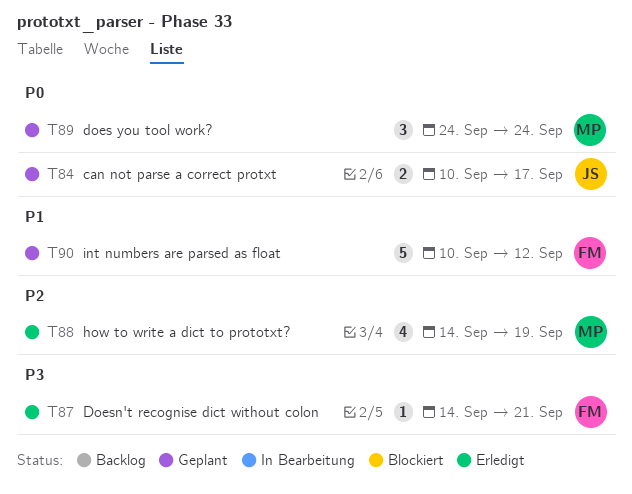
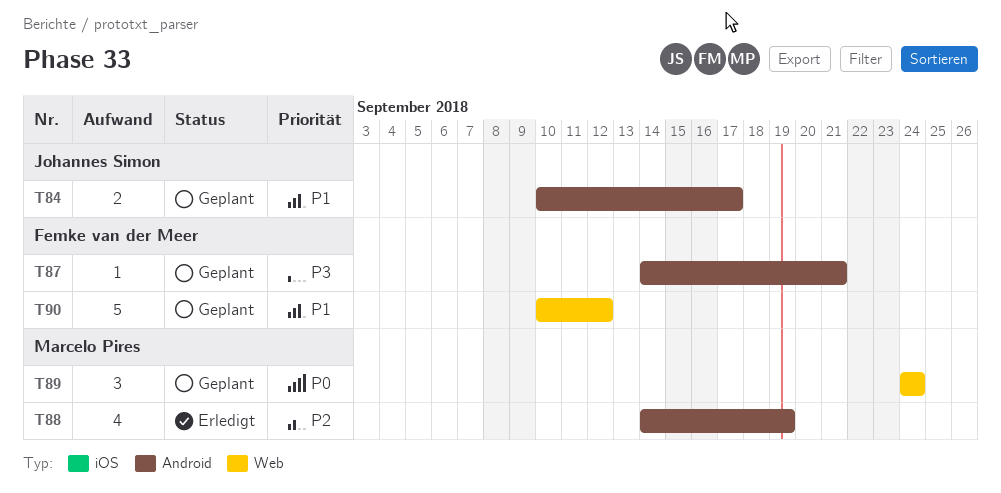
T84, priority: P0 -> P1
T87, status: Erledigt -> Geplant

